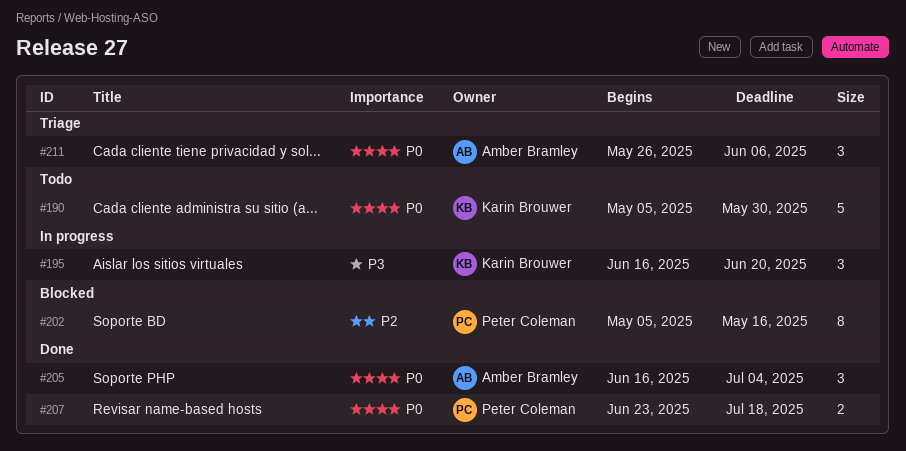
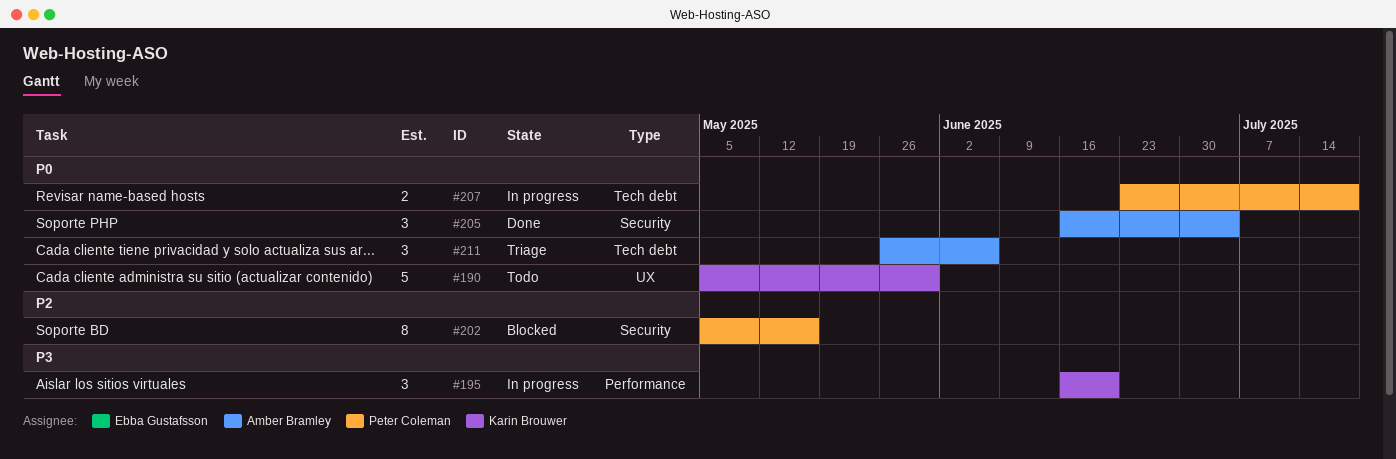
#207, status: Done -> In progress

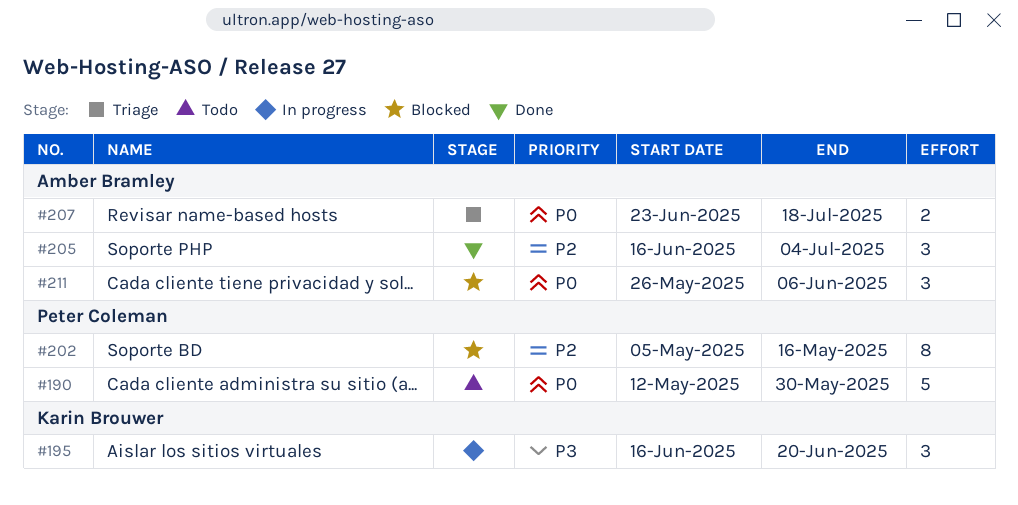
#190, owner: Karin Brouwer -> Peter Coleman
#190, start: May 5 -> May 12
#205, priority: P0 -> P2
#207, status: In progress -> Triage
#207, owner: Peter Coleman -> Amber Bramley
#211, status: Triage -> Blocked

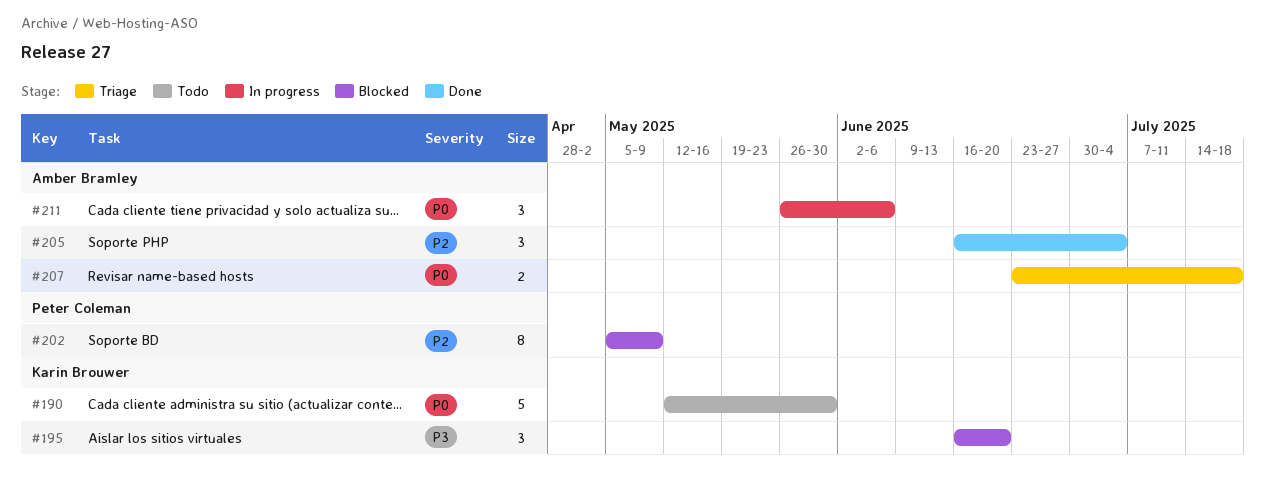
#190, owner: Peter Coleman -> Karin Brouwer
#195, status: In progress -> Blocked
#202, due: May 16 -> May 9
#211, status: Blocked -> In progress

